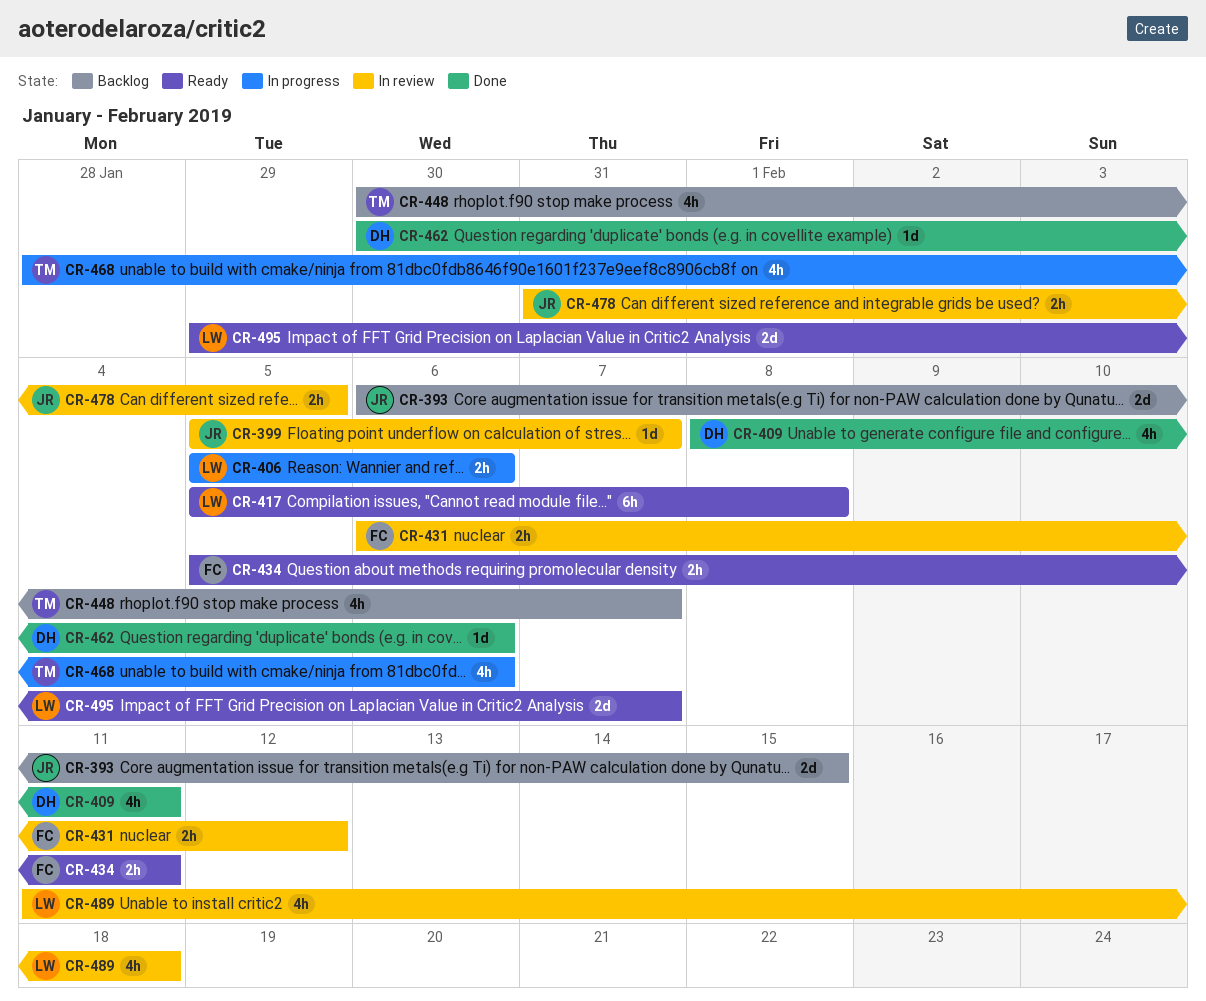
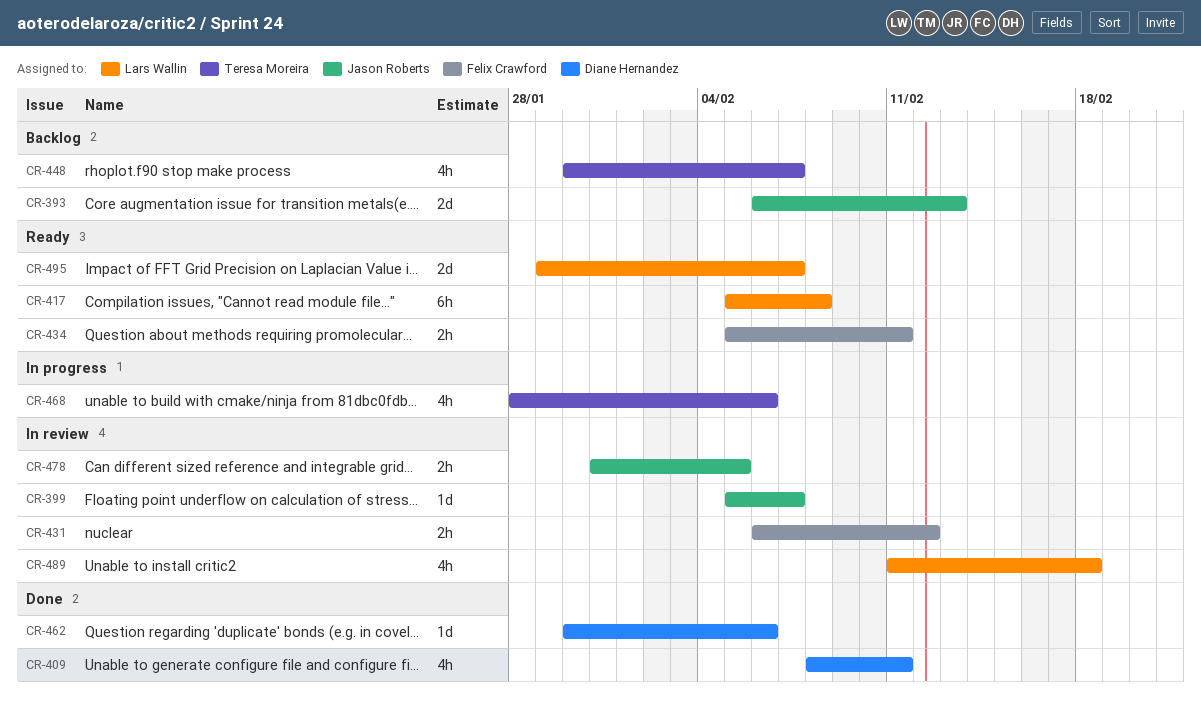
CR-393, due: Feb 15 -> Feb 13
CR-406: present -> none

